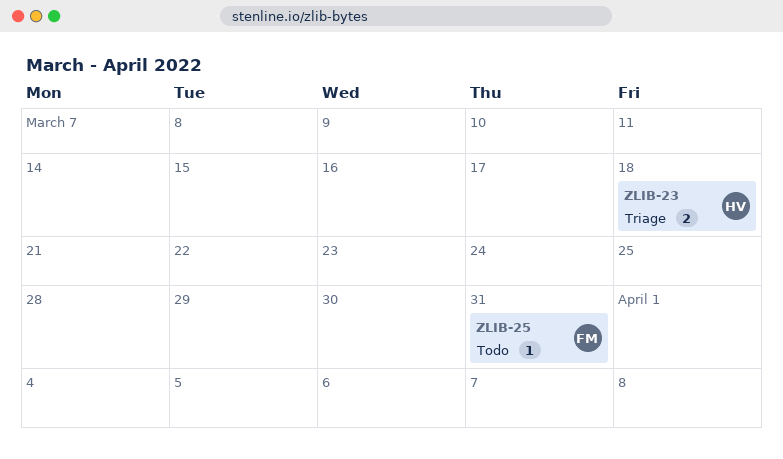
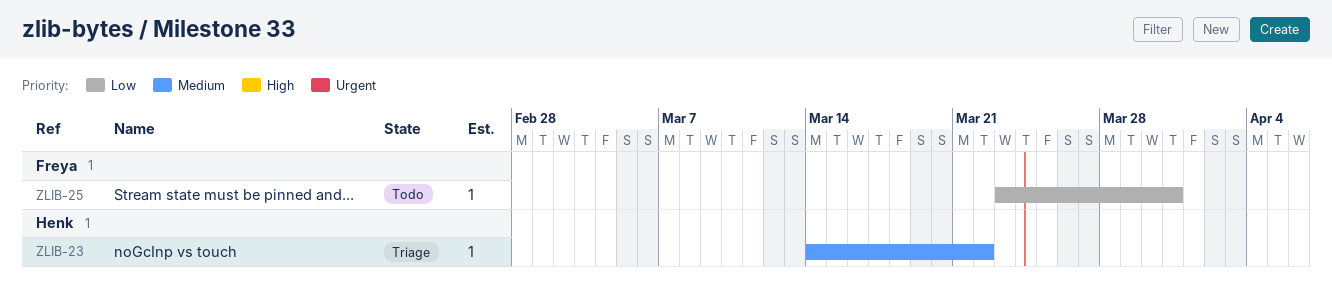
ZLIB-23, estimate: 2 -> 1
ZLIB-23, due: Mar 18 -> Mar 22

